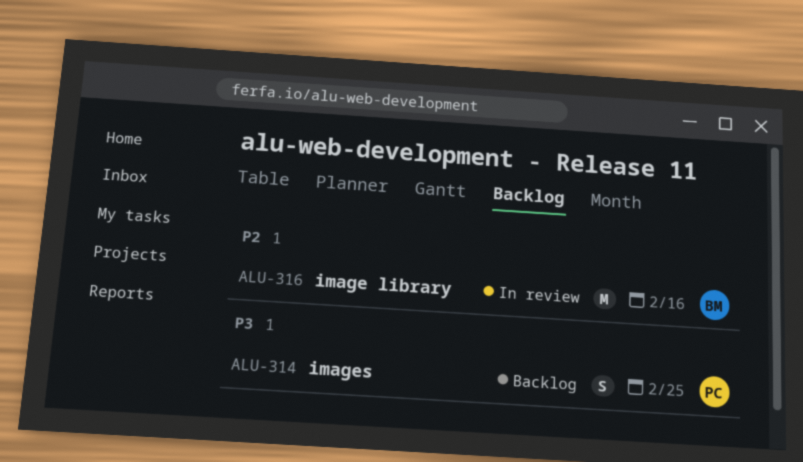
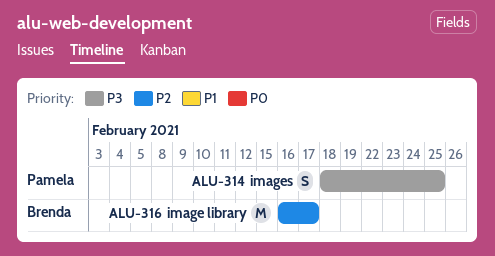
ALU-316, due: Feb 16 -> Feb 17

